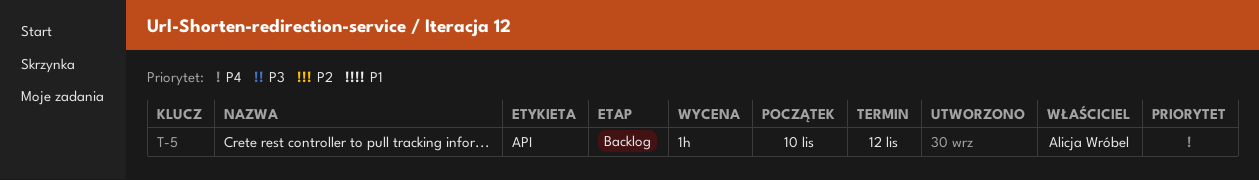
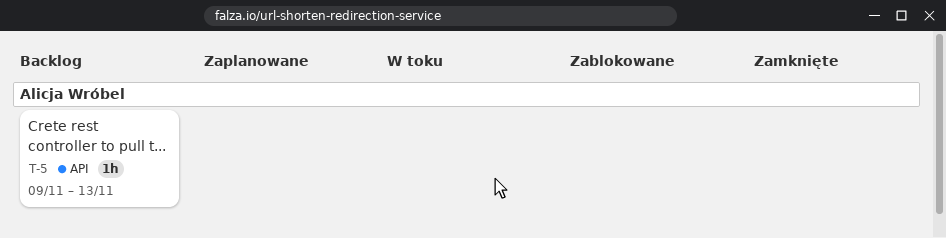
T-5, start: Nov 10 -> Nov 9
T-5, due: Nov 12 -> Nov 13

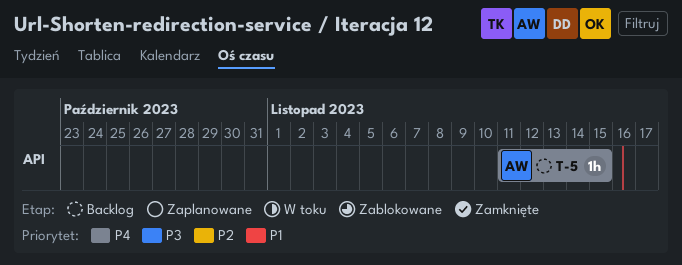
T-5, start: Nov 9 -> Nov 11
T-5, due: Nov 13 -> Nov 15

